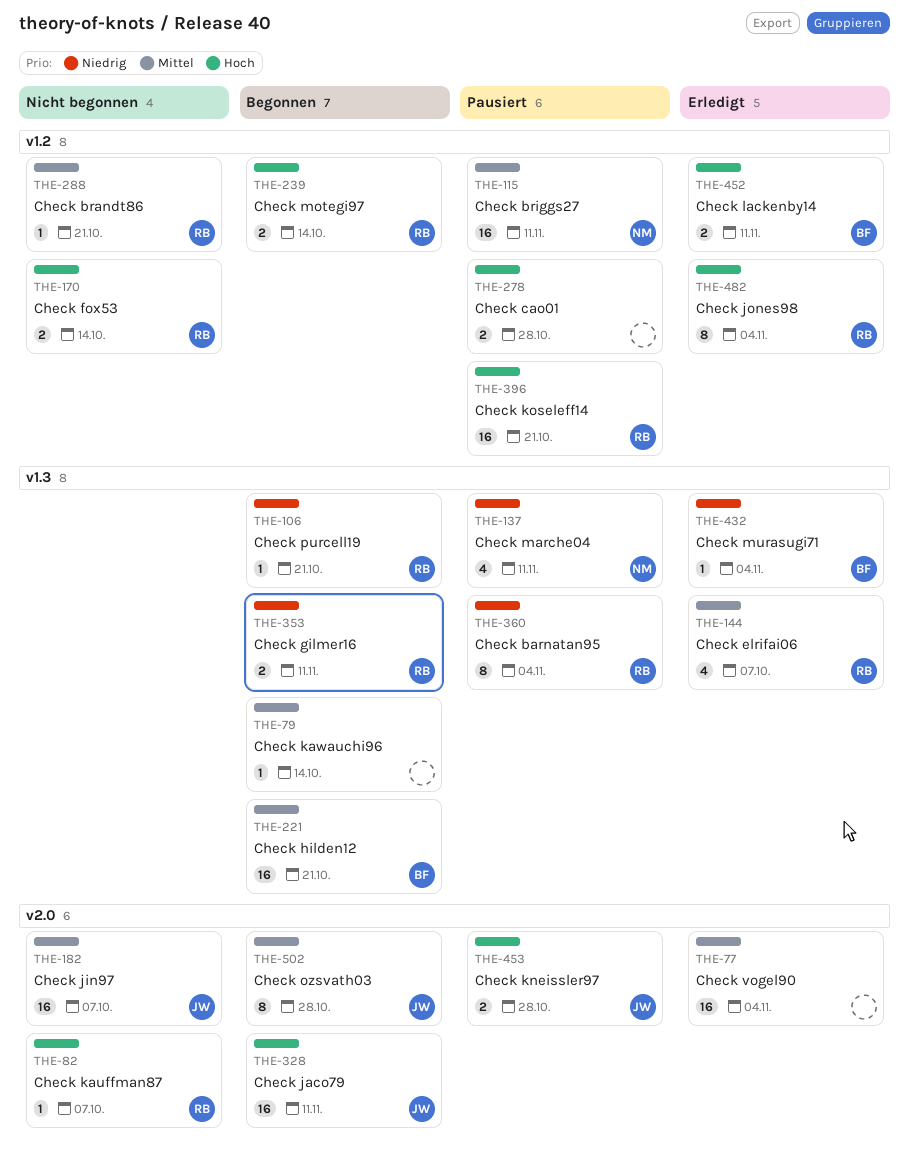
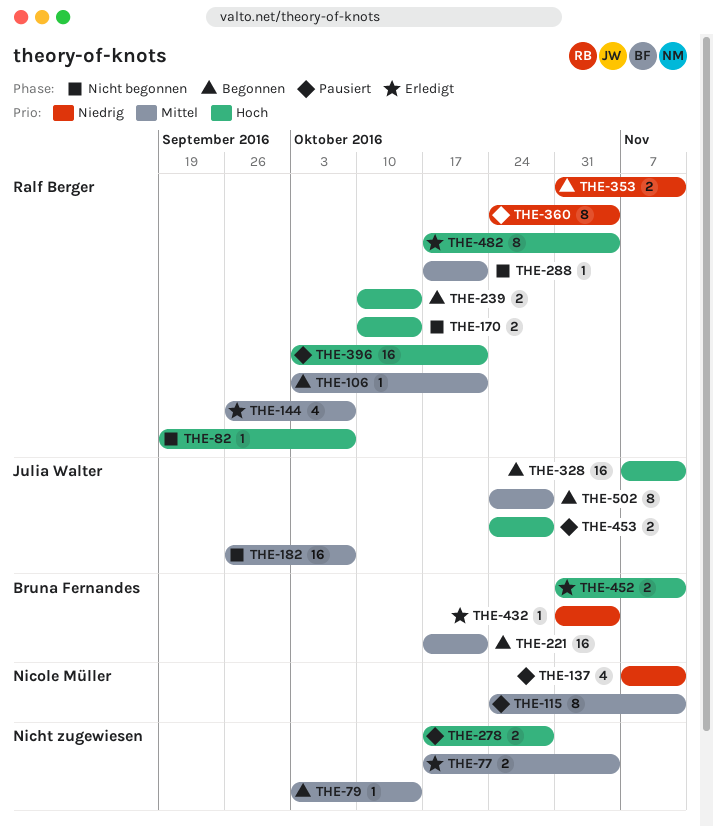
THE-77, estimate: 16 -> 2
THE-106, priority: Niedrig -> Mittel
THE-115, estimate: 16 -> 8

